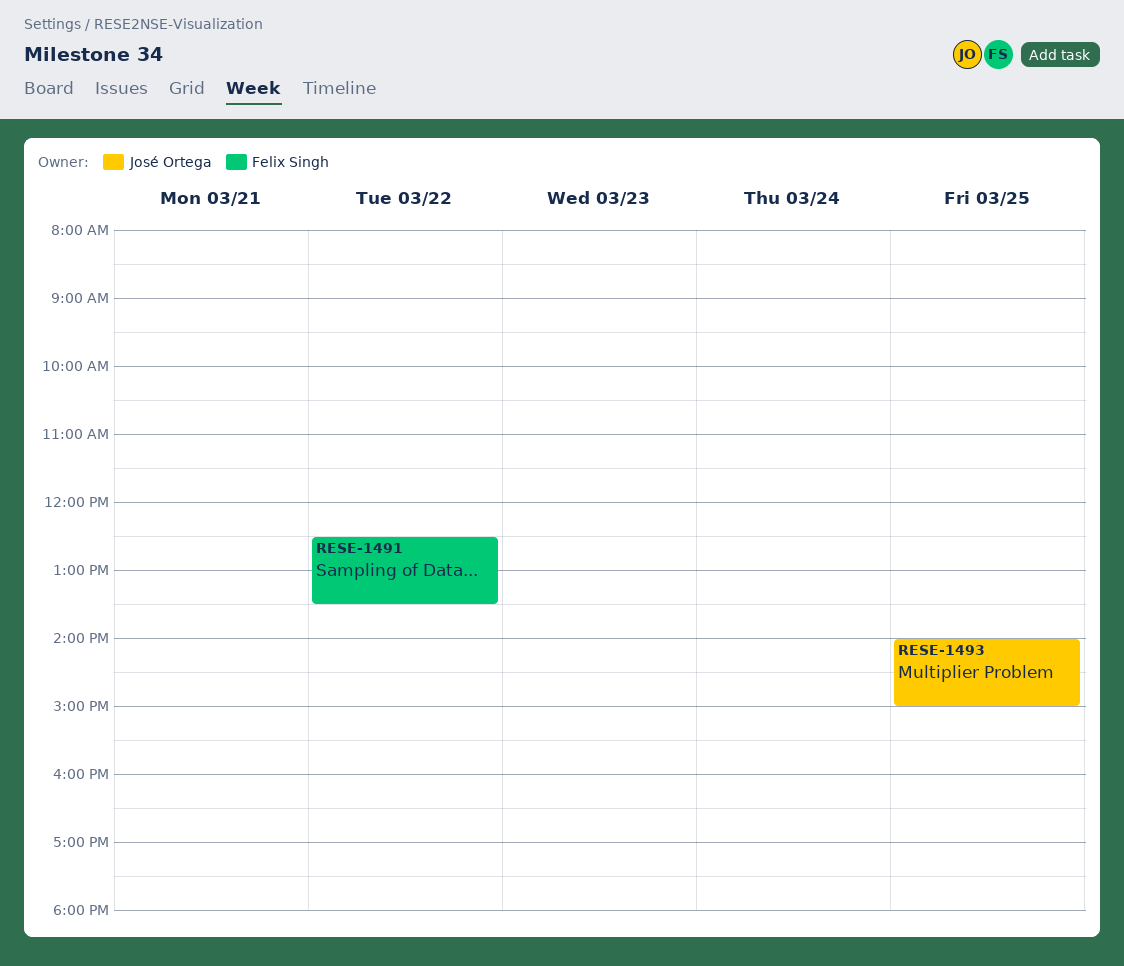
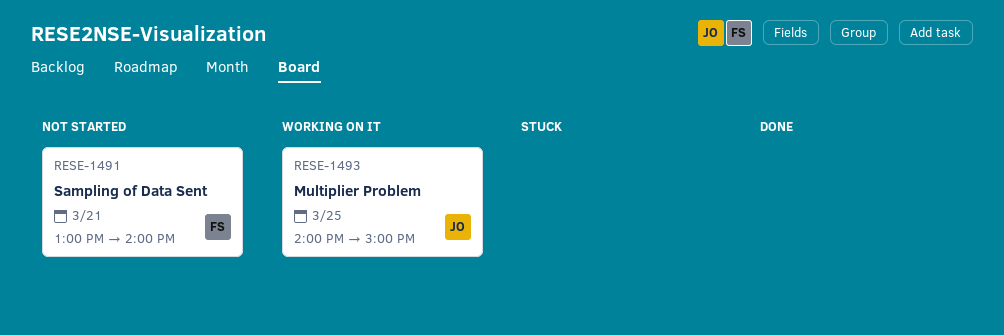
RESE-1491, day: Mar 22 -> Mar 21
RESE-1491, begins: 12:30 -> 13:00
RESE-1491, ends: 13:30 -> 14:00

